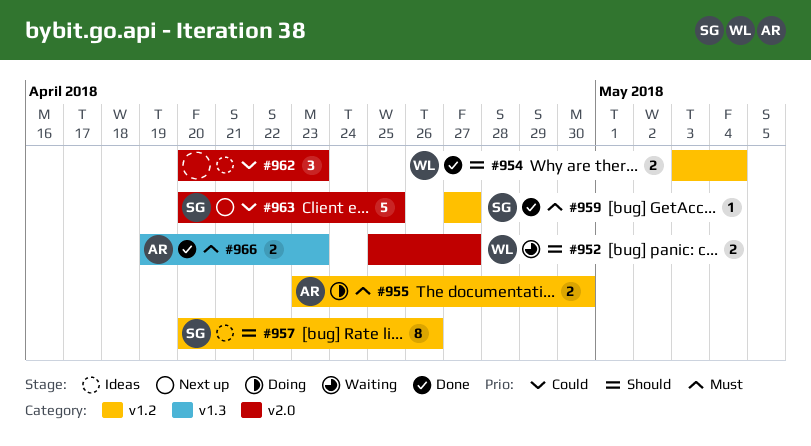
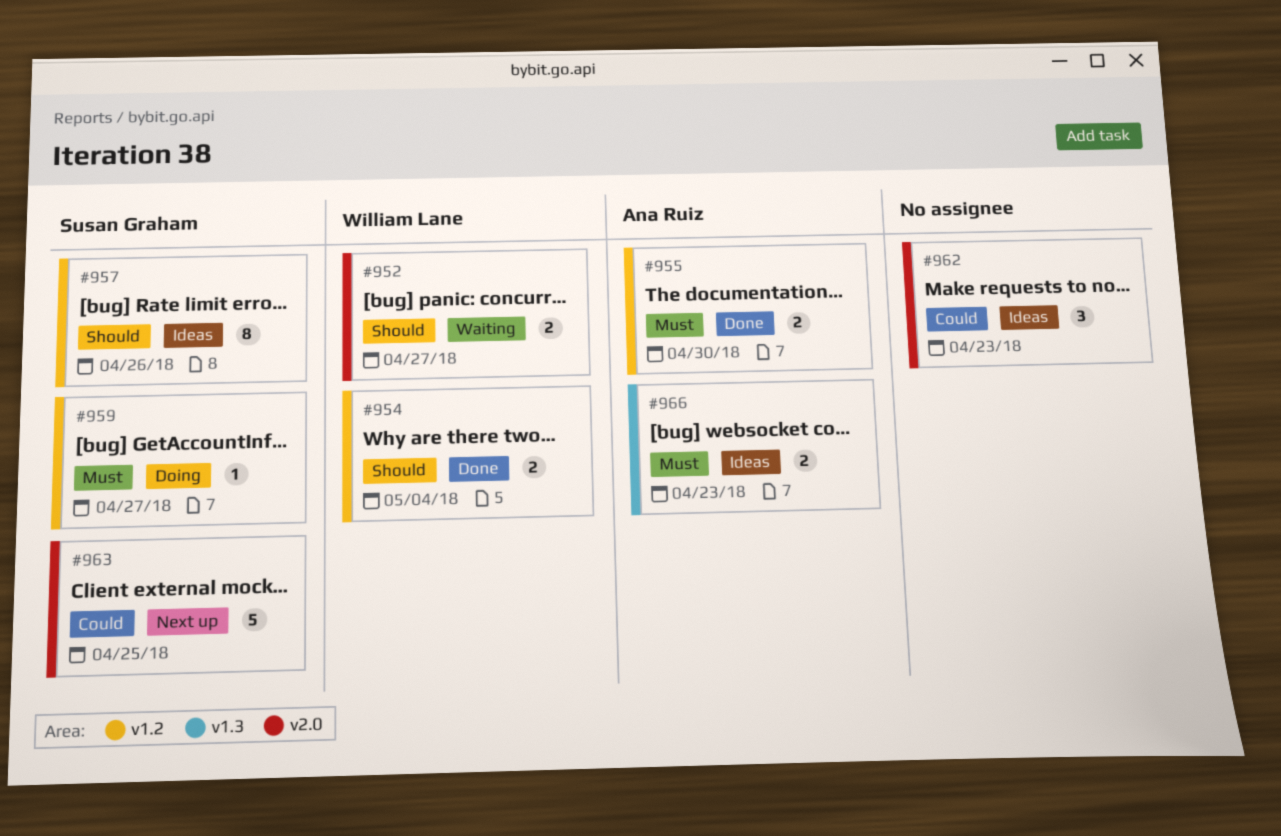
#955, status: Doing -> Done
#959, status: Done -> Doing
#966, status: Done -> Ideas

